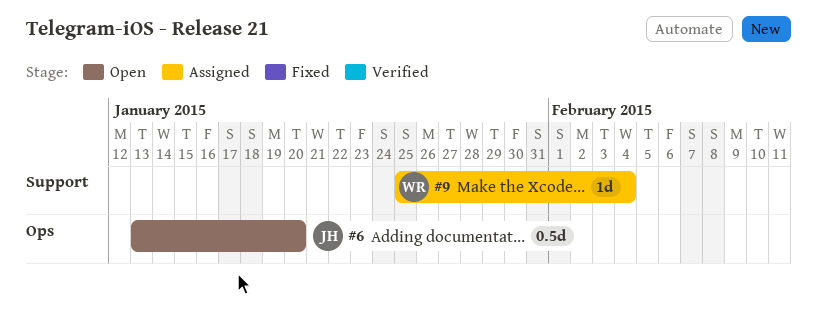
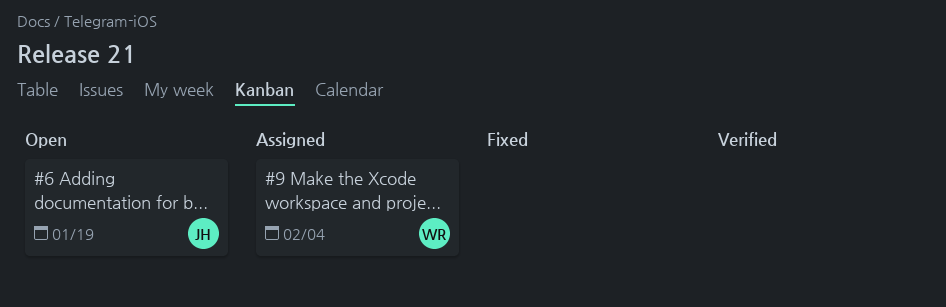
#6, due: Jan 20 -> Jan 19

